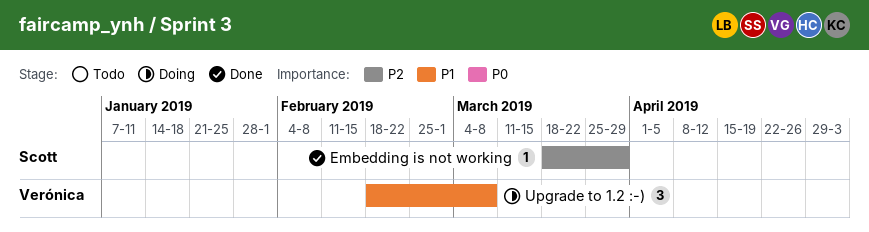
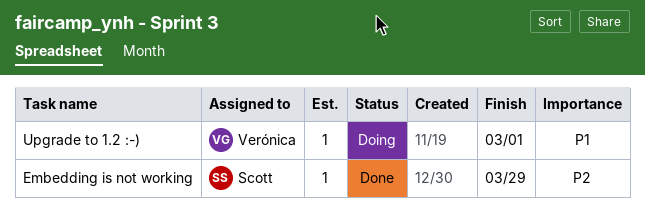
Upgrade to 1.2 :-), estimate: 3 -> 1
Upgrade to 1.2 :-), due: Mar 8 -> Mar 1

